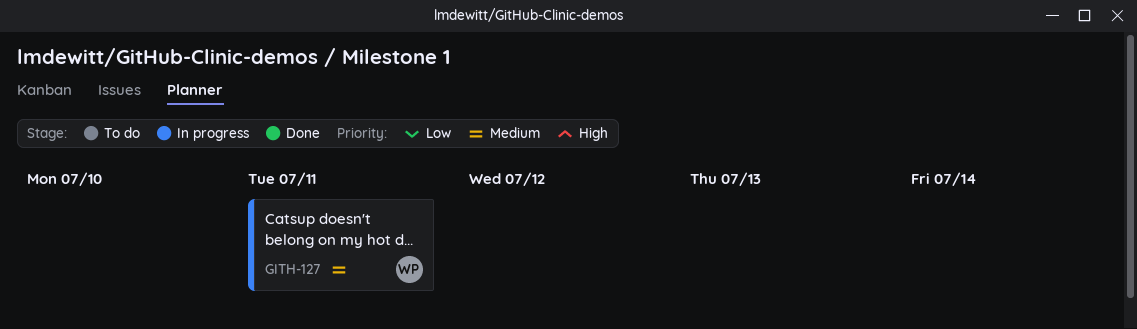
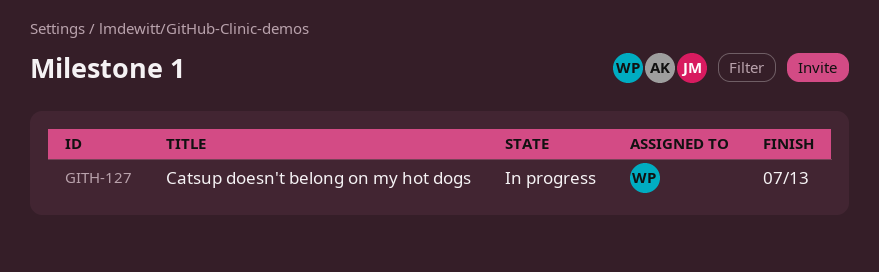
GITH-127, due: Jul 11 -> Jul 13

